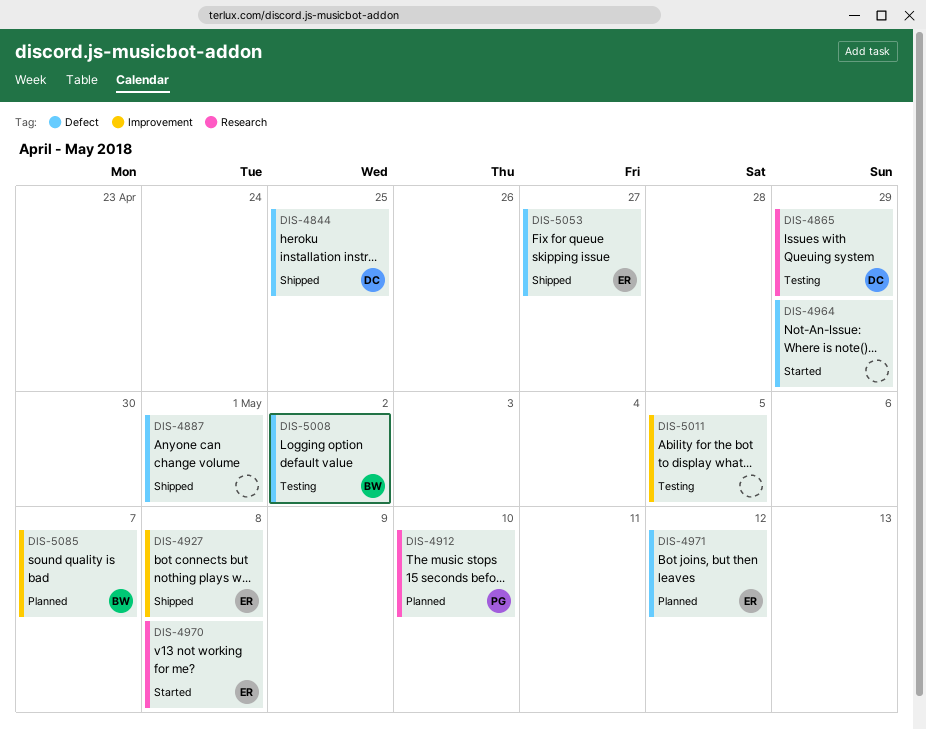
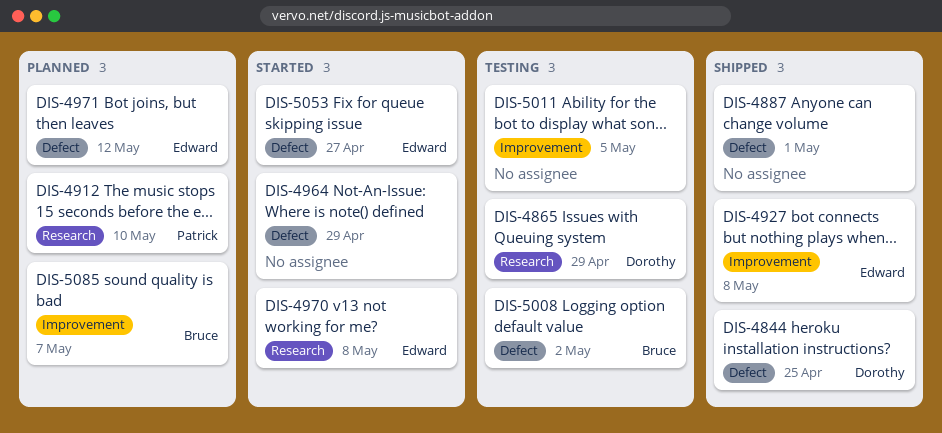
DIS-5053, status: Shipped -> Started

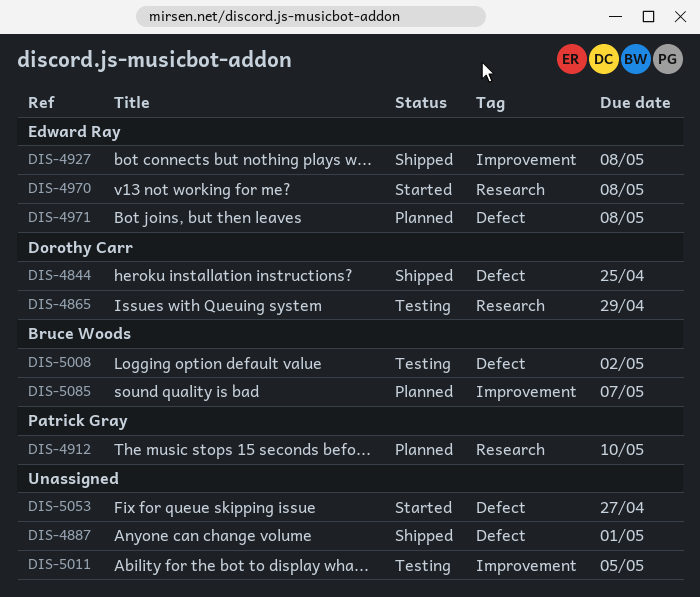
DIS-4964: present -> none
DIS-4971, due: May 12 -> May 8
DIS-5053, owner: Edward Ray -> none

